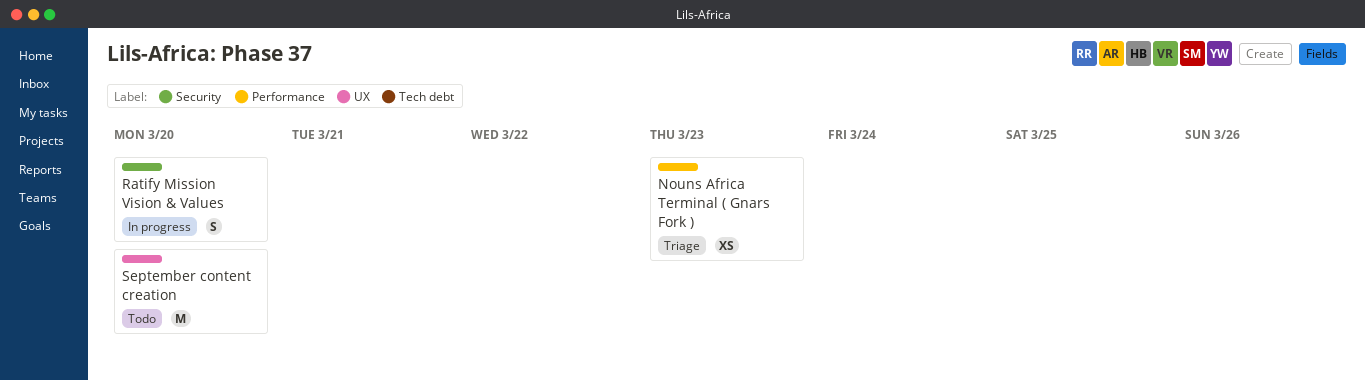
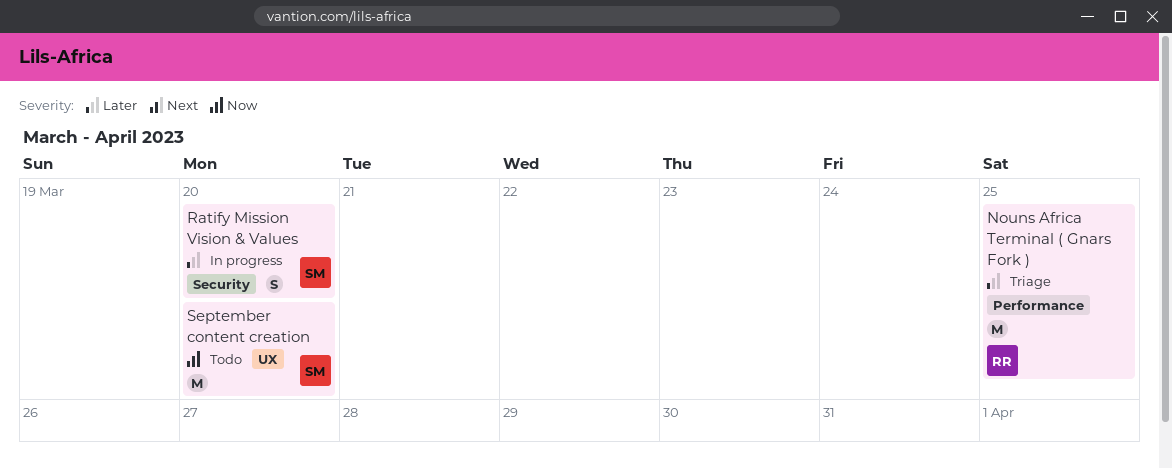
Nouns Africa Terminal ( Gnars Fork ), estimate: XS -> M
Nouns Africa Terminal ( Gnars Fork ), due: Mar 23 -> Mar 25

